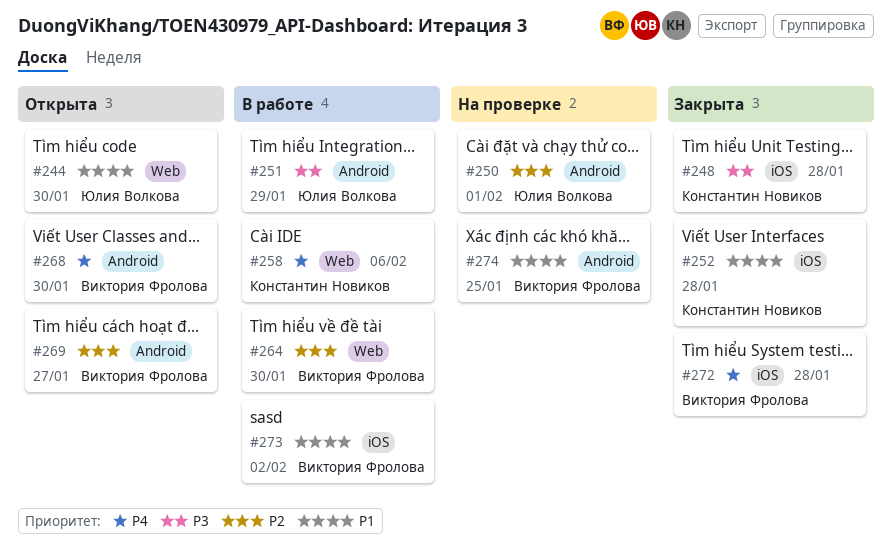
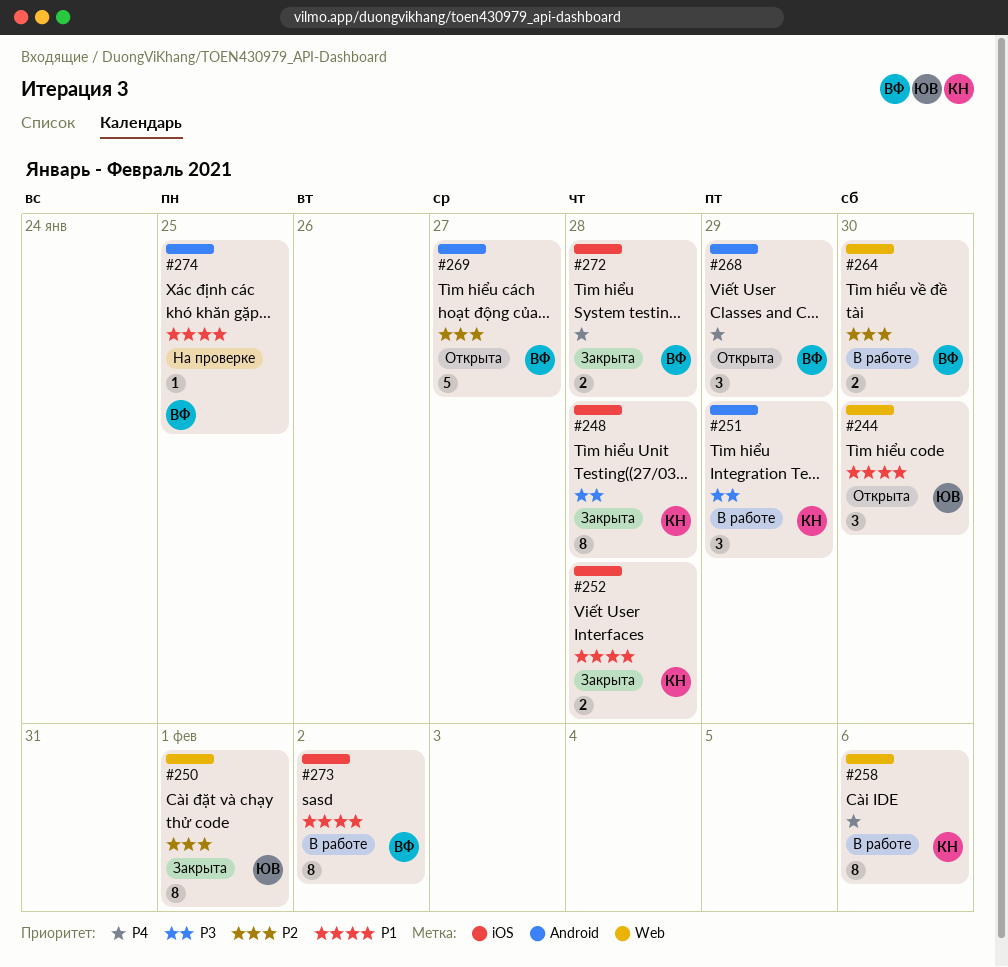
#250, status: На проверке -> Закрыта
#250, label: Android -> Web
#251, owner: Юлия Волкова -> Константин Новиков
#268, due: Jan 30 -> Jan 29

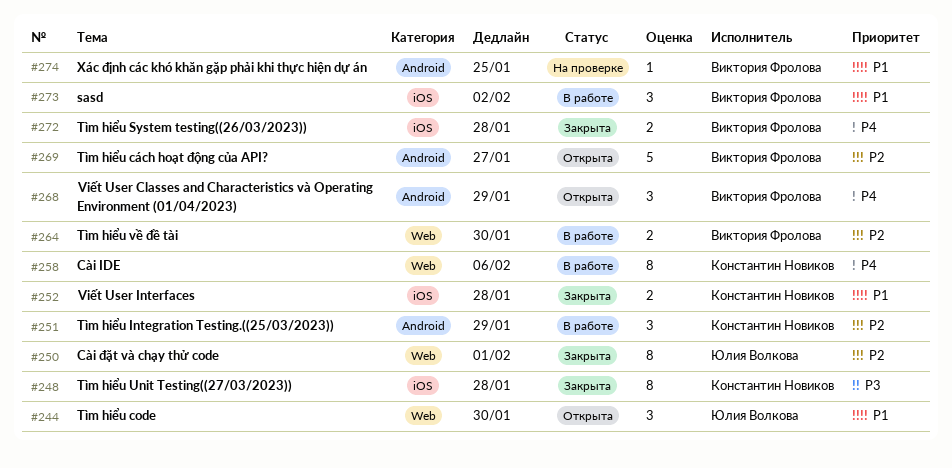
#251, priority: P3 -> P2
#273, estimate: 8 -> 3

